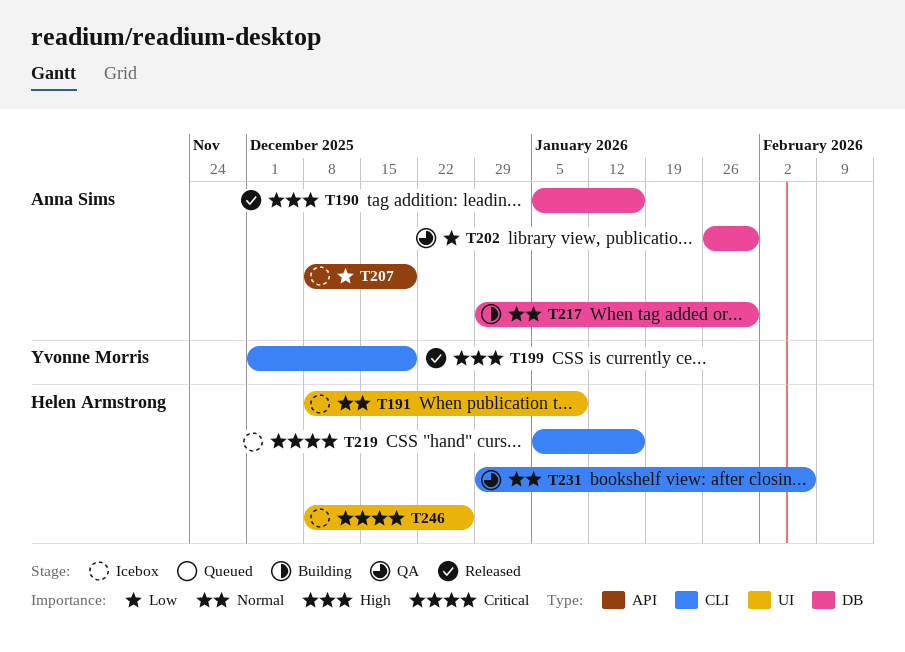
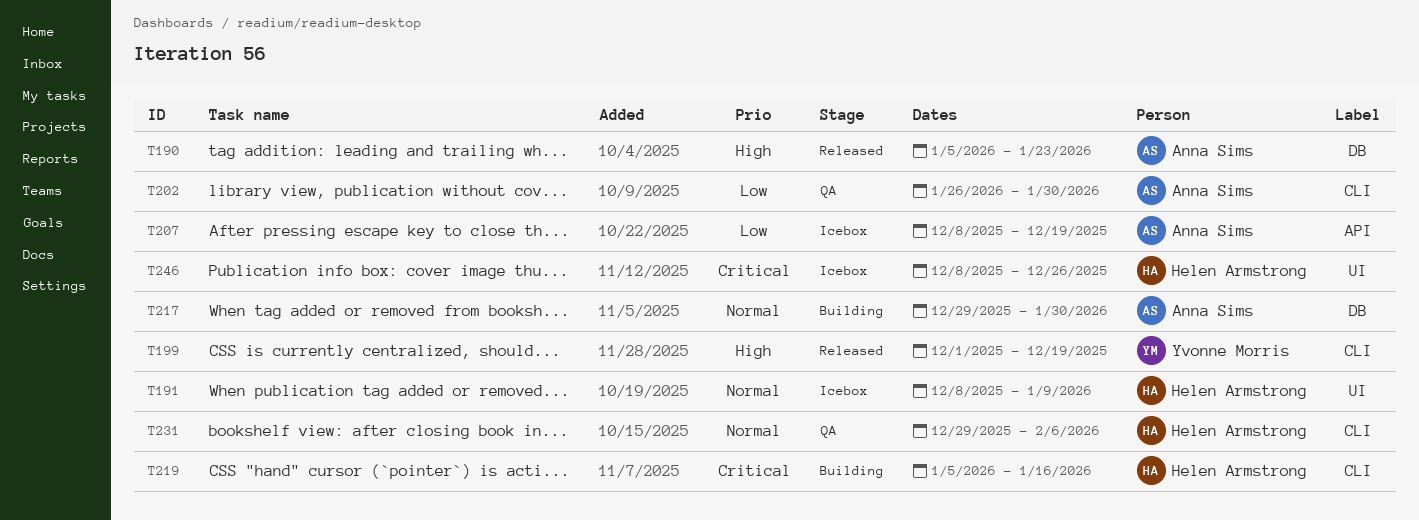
T190, due: Jan 16 -> Jan 23
T202, label: DB -> CLI
T219, status: Icebox -> Building

